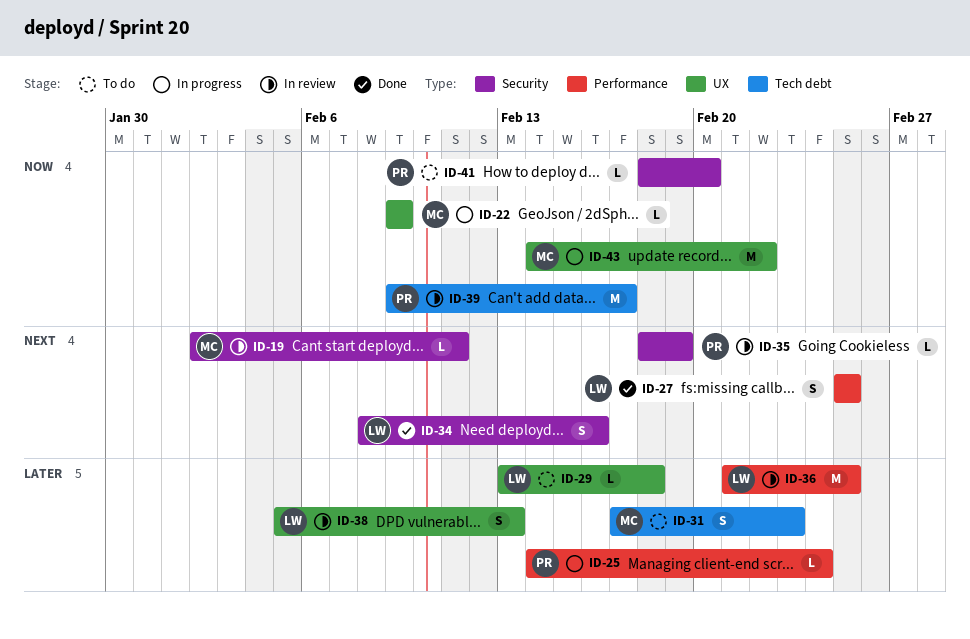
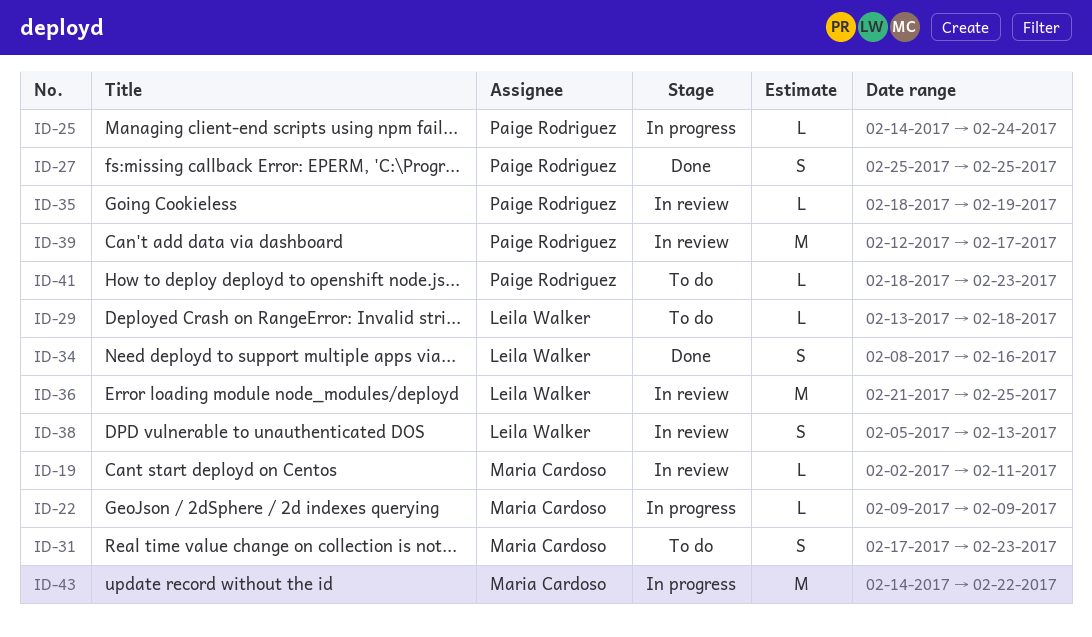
ID-27, owner: Leila Walker -> Paige Rodriguez
ID-39, start: Feb 9 -> Feb 12
ID-41, due: Feb 20 -> Feb 23

